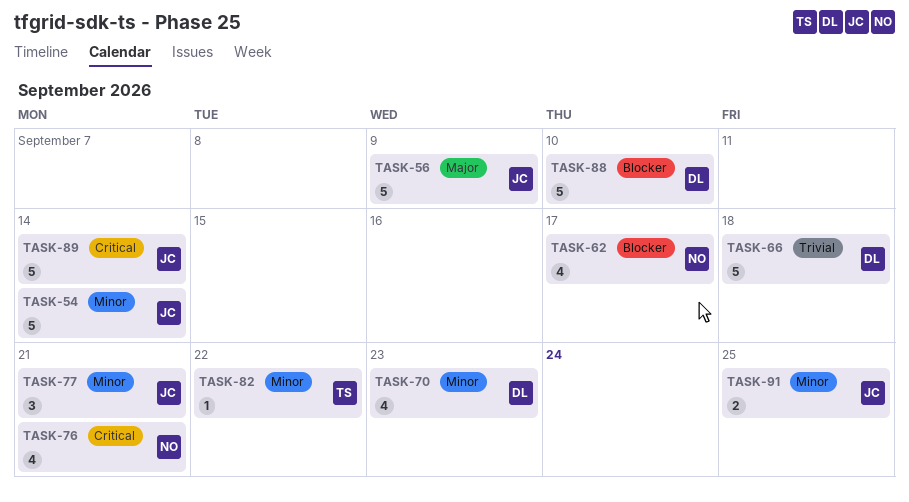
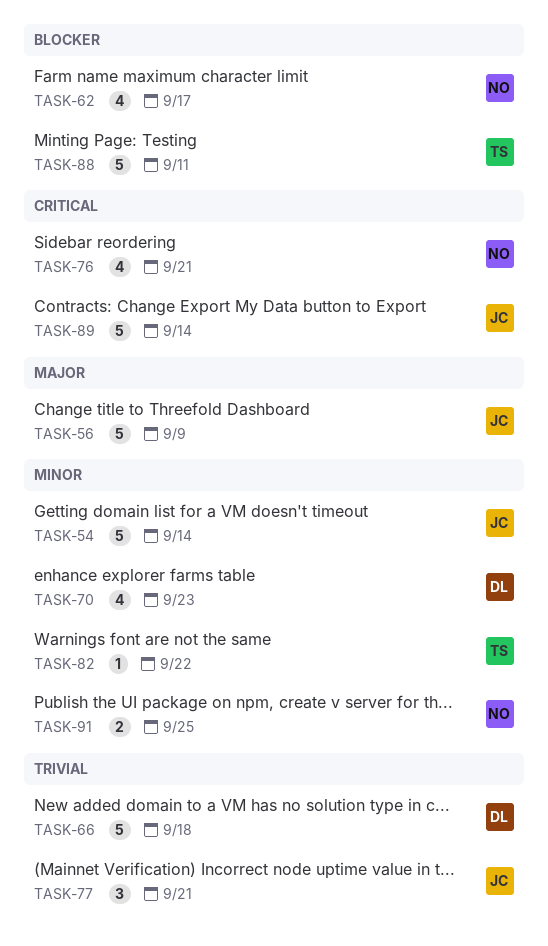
TASK-77, priority: Minor -> Trivial
TASK-88, owner: DL -> TS
TASK-88, due: Sep 10 -> Sep 11
TASK-91, owner: JC -> NO

